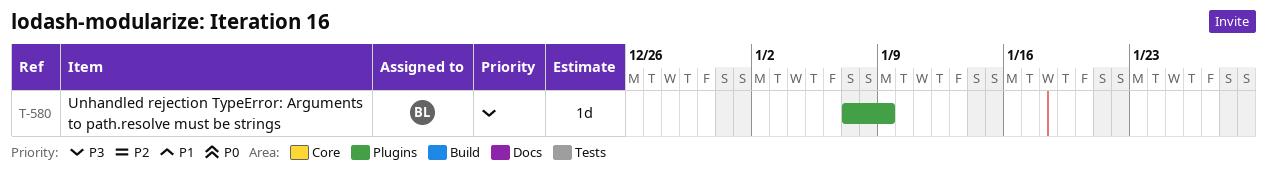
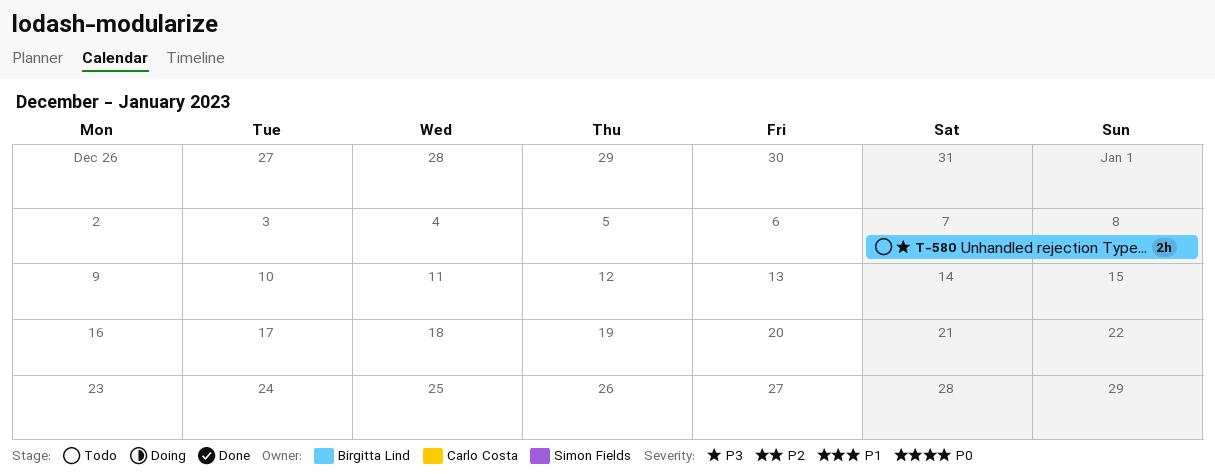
T-580, estimate: 1d -> 2h
T-580, due: Jan 9 -> Jan 8

